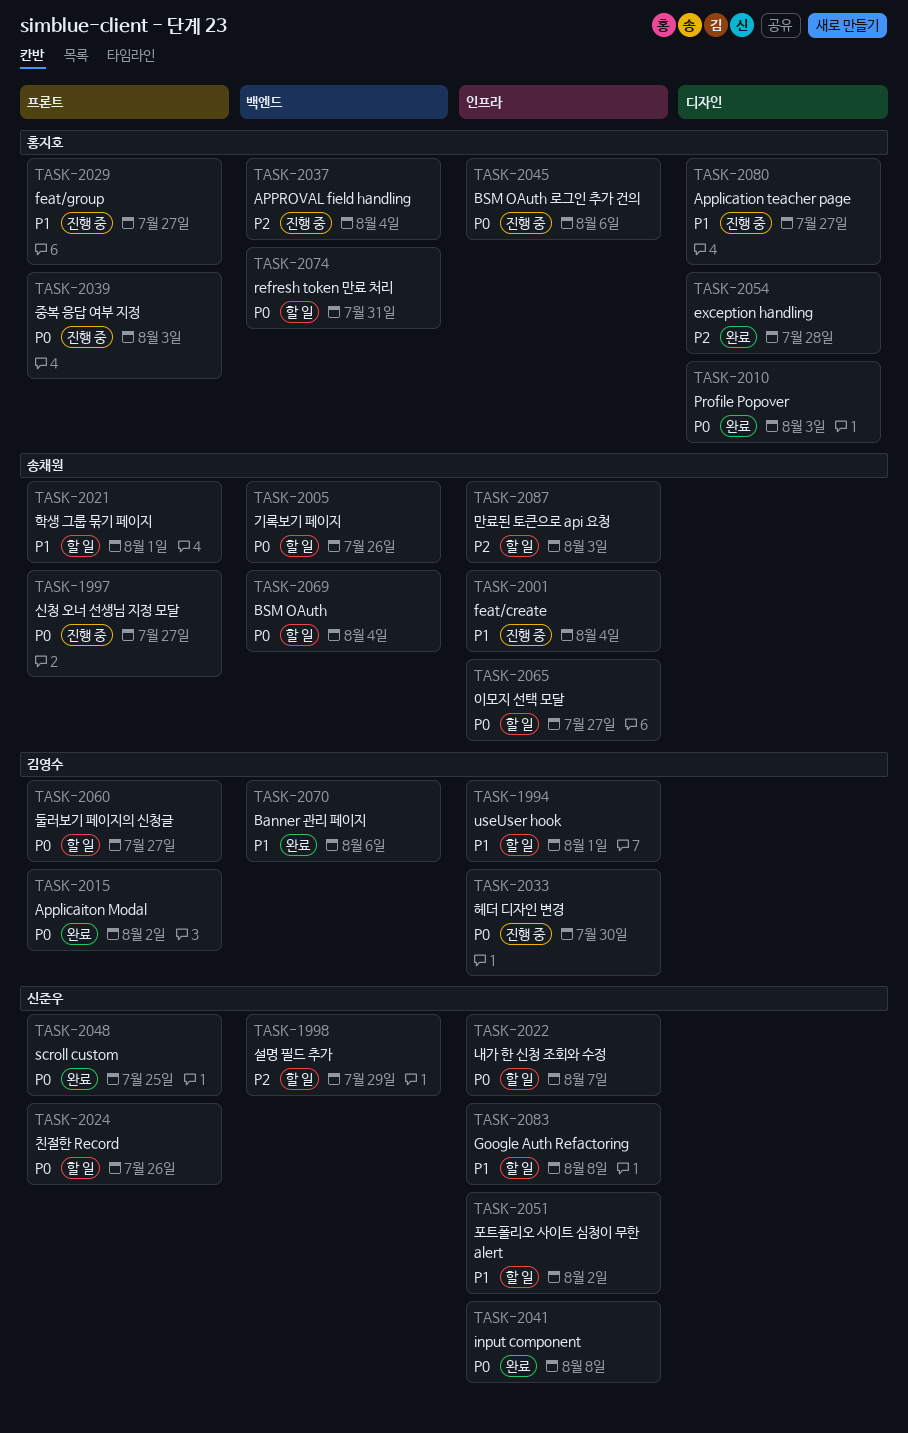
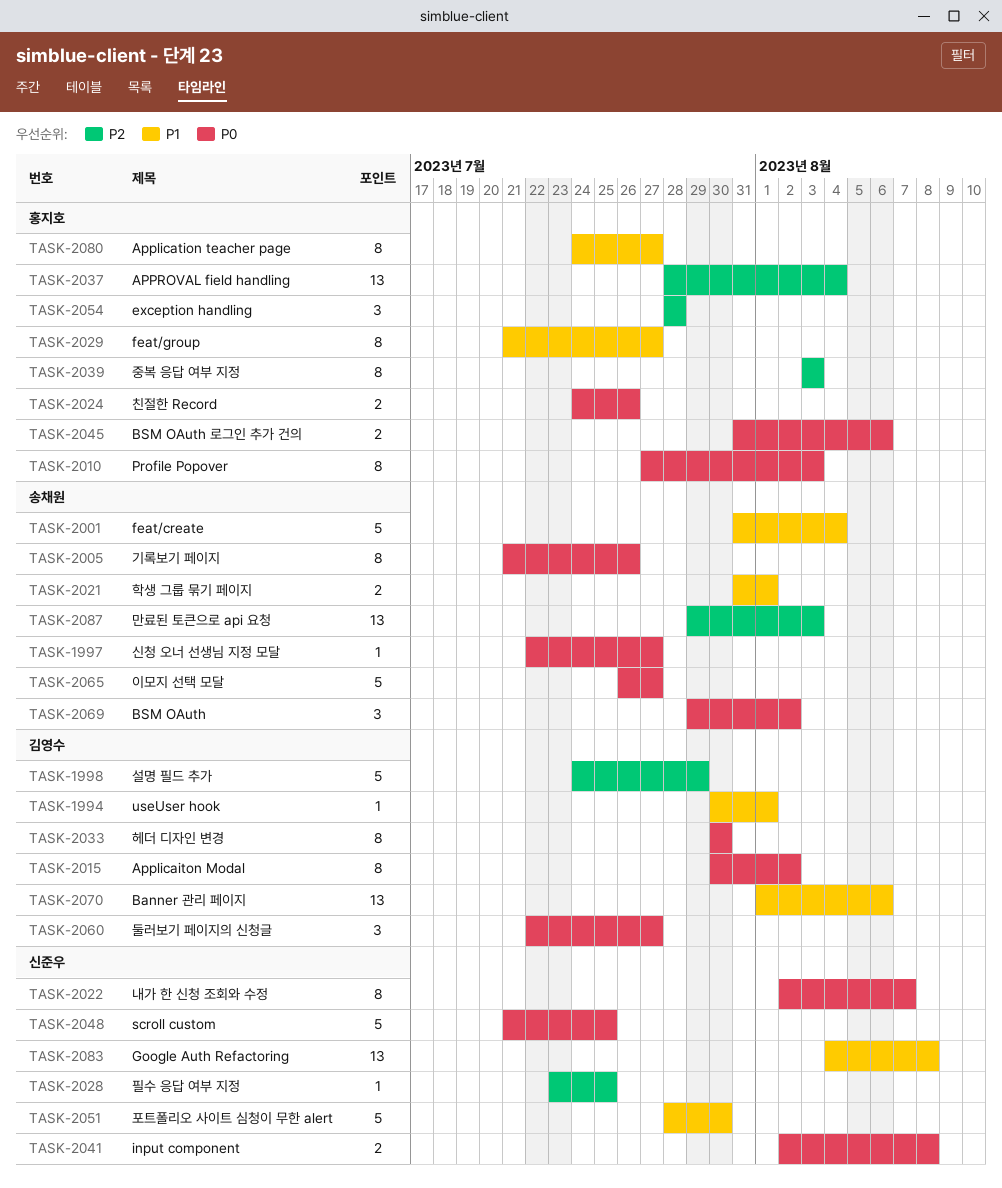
TASK-1998, owner: 신준우 -> 김영수
TASK-2024, owner: 신준우 -> 홍지호
TASK-2028: none -> present
TASK-2039, priority: P0 -> P2
TASK-2051, due: Aug 2 -> Jul 30
TASK-2069, due: Aug 4 -> Aug 2
TASK-2074: present -> none

